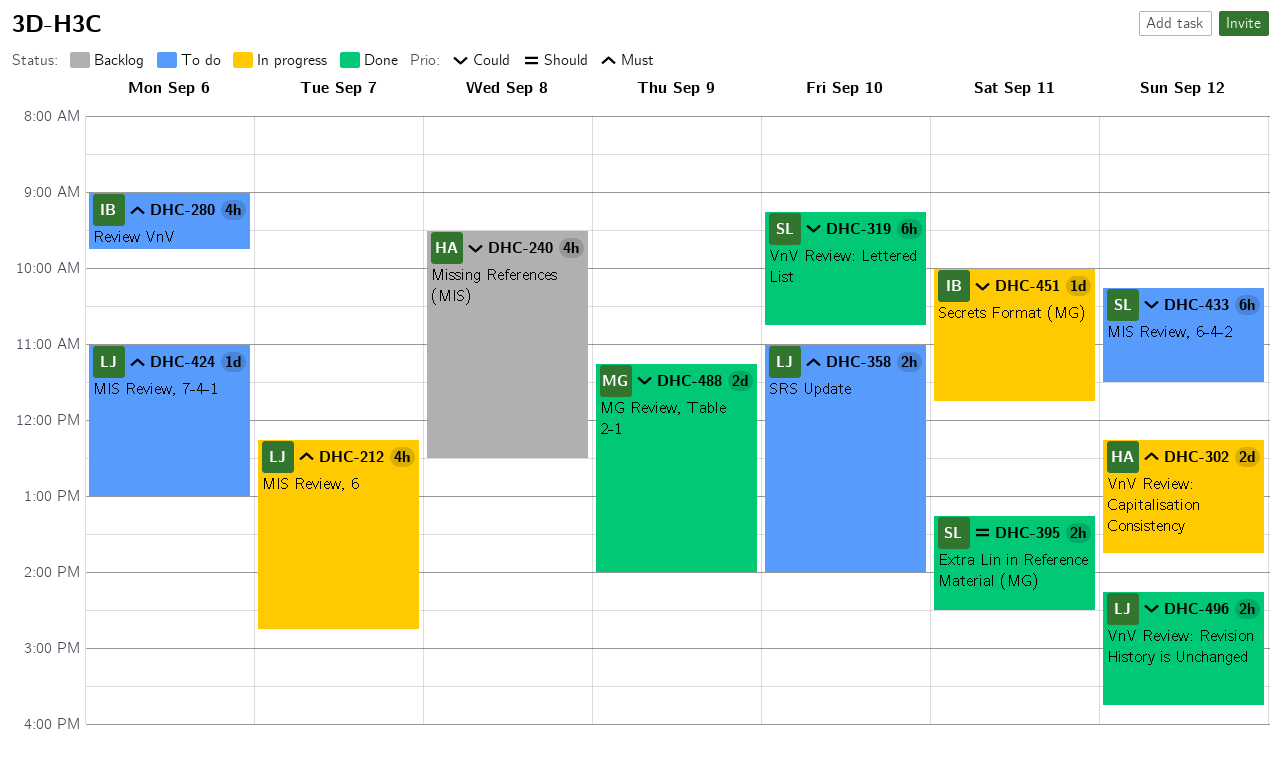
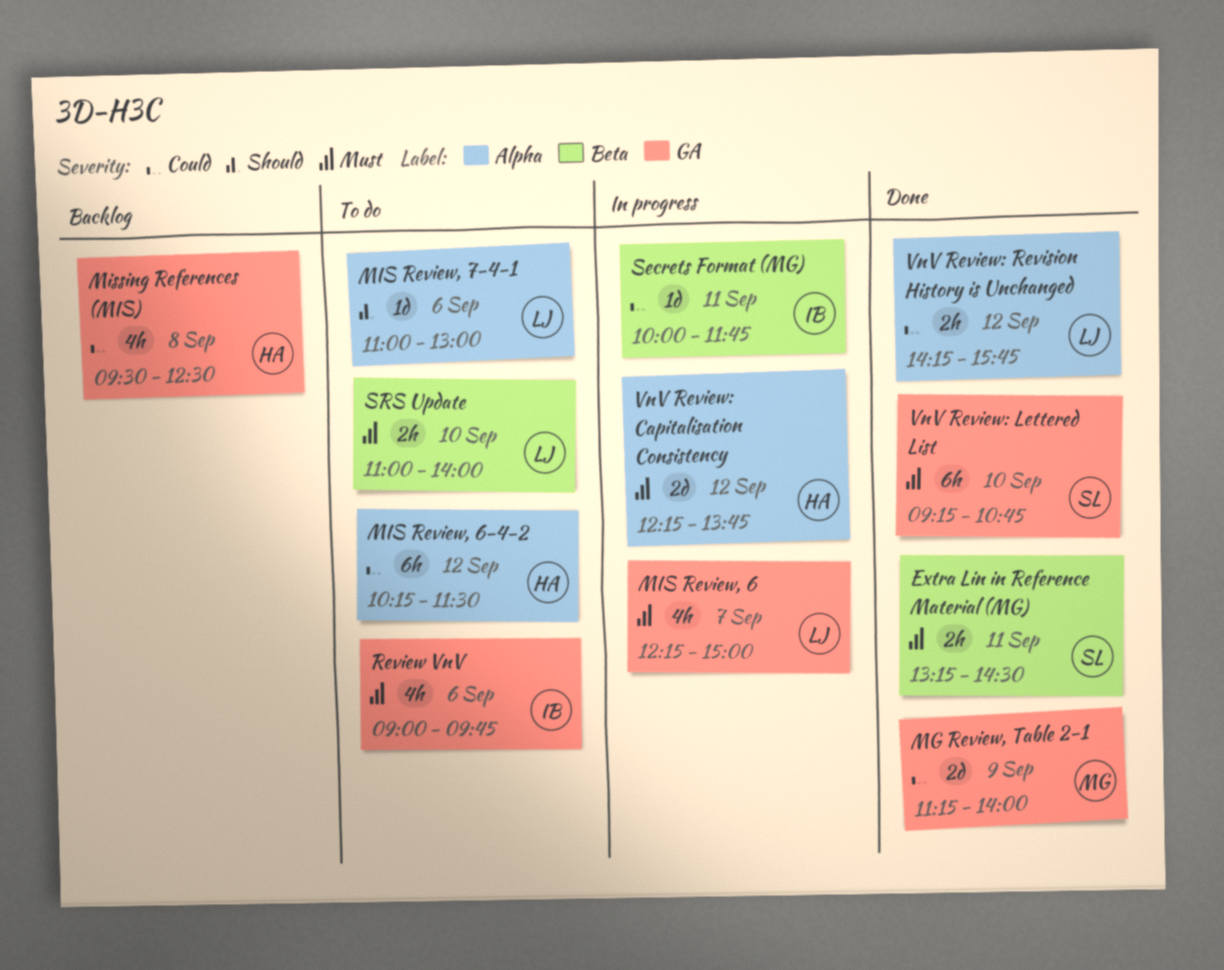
Extra Lin in Reference Material (MG), priority: Should -> Must
MIS Review, 6, ends: 14:45 -> 15:00
MIS Review, 6-4-2, owner: SL -> HA
MIS Review, 7-4-1, priority: Must -> Should
VnV Review: Lettered List, priority: Could -> Must

